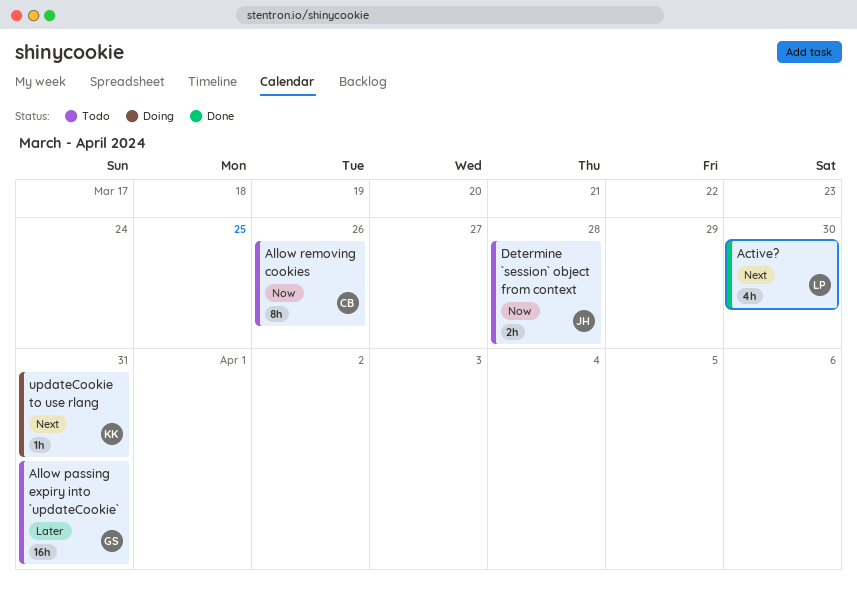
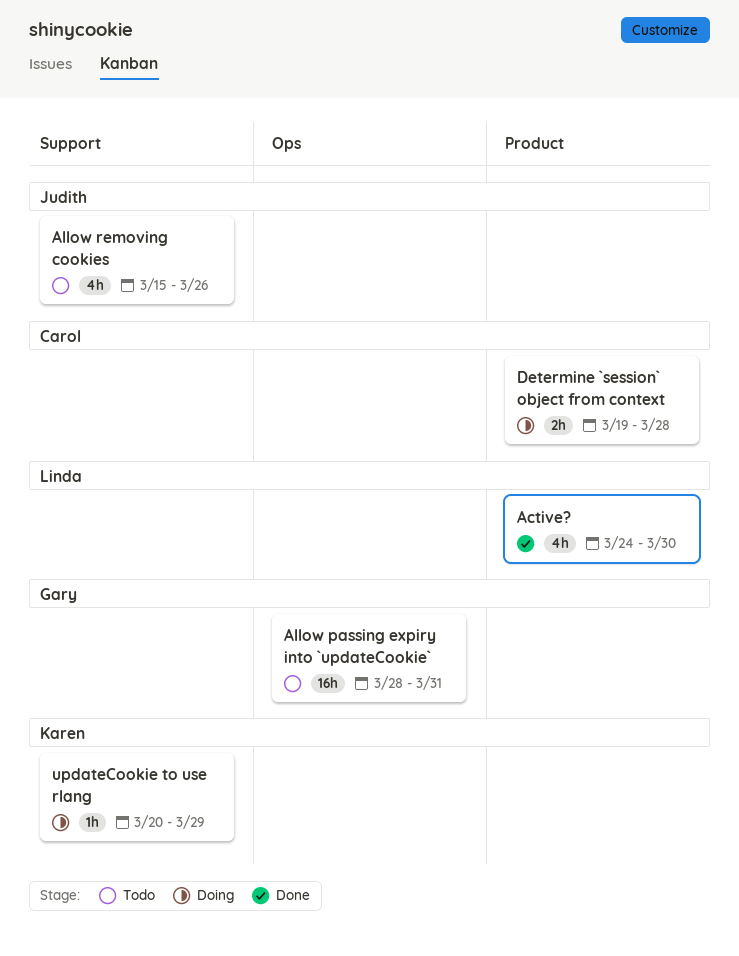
Allow removing cookies, owner: Carol -> Judith
Allow removing cookies, estimate: 8h -> 4h
Determine `session` object from context, status: Todo -> Doing
Determine `session` object from context, owner: Judith -> Carol
updateCookie to use rlang, due: Mar 31 -> Mar 29

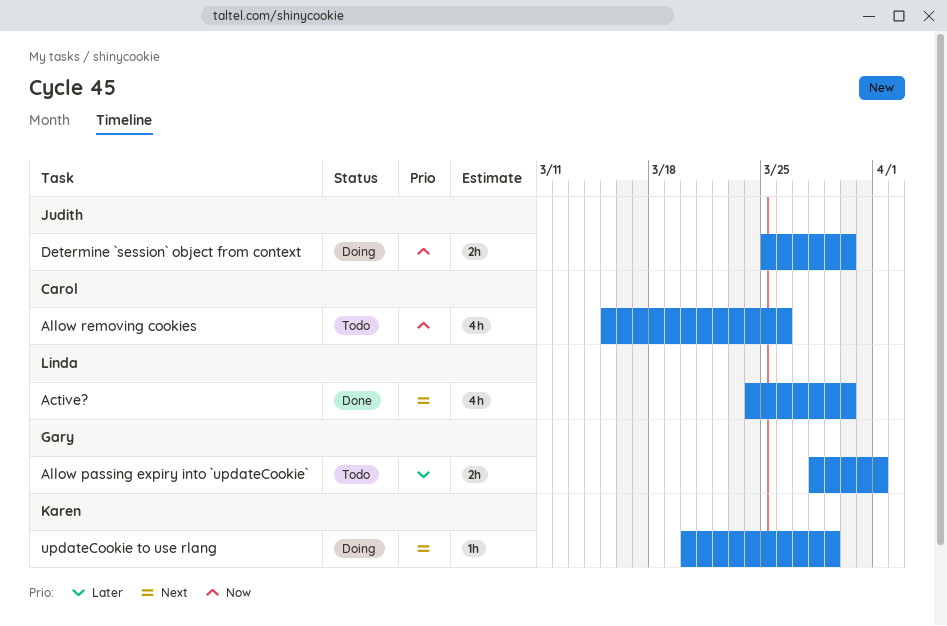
Allow passing expiry into `updateCookie`, estimate: 16h -> 2h
Allow passing expiry into `updateCookie`, due: Mar 31 -> Apr 1
Allow removing cookies, owner: Judith -> Carol
Determine `session` object from context, owner: Carol -> Judith
Determine `session` object from context, start: Mar 19 -> Mar 25
Determine `session` object from context, due: Mar 28 -> Mar 30

